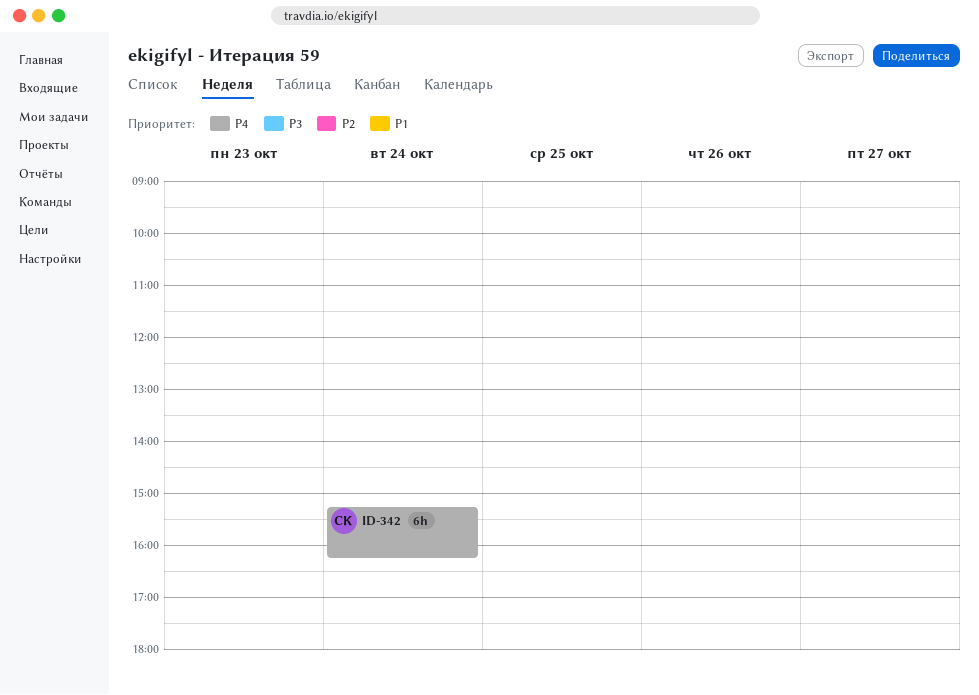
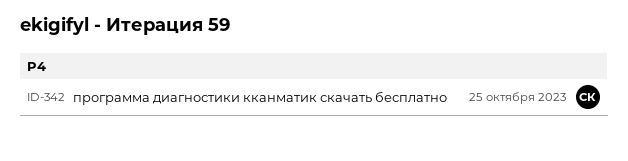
ID-342, day: Oct 24 -> Oct 25

